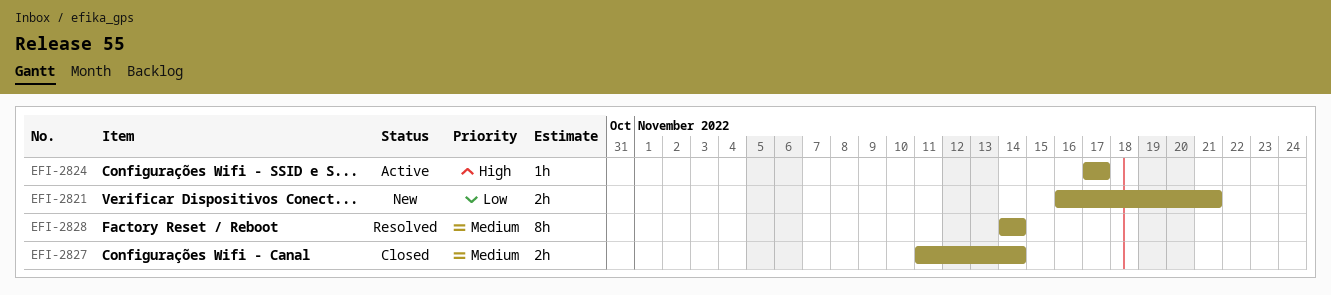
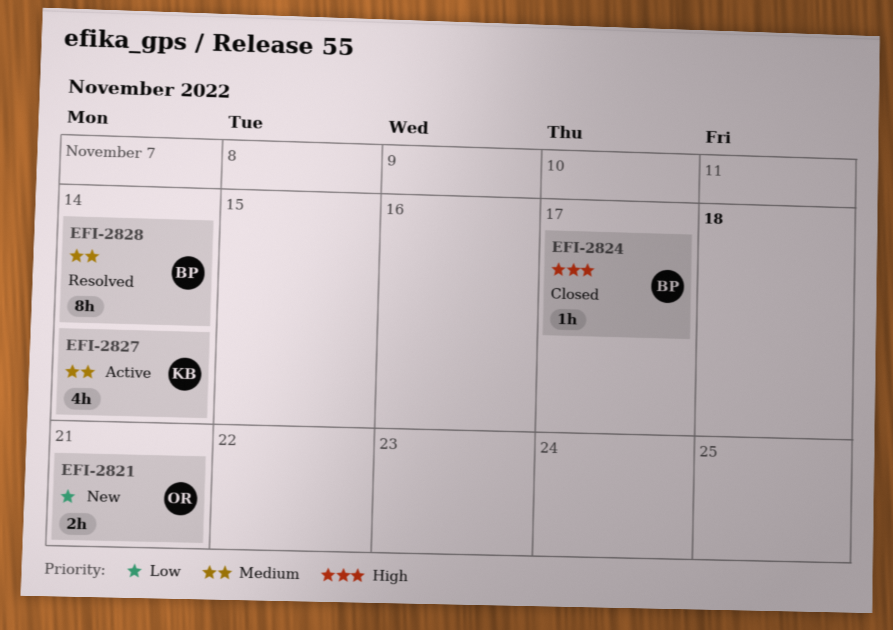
EFI-2824, status: Active -> Closed
EFI-2827, status: Closed -> Active
EFI-2827, estimate: 2h -> 4h

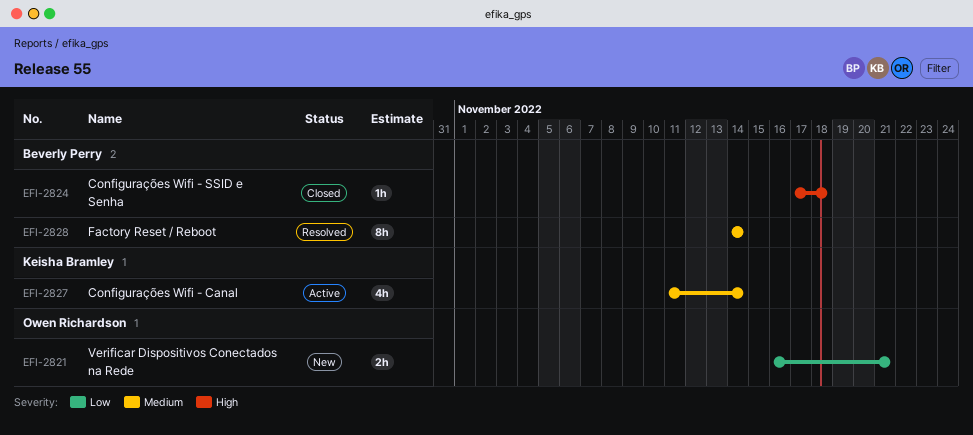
EFI-2824, due: Nov 17 -> Nov 18

